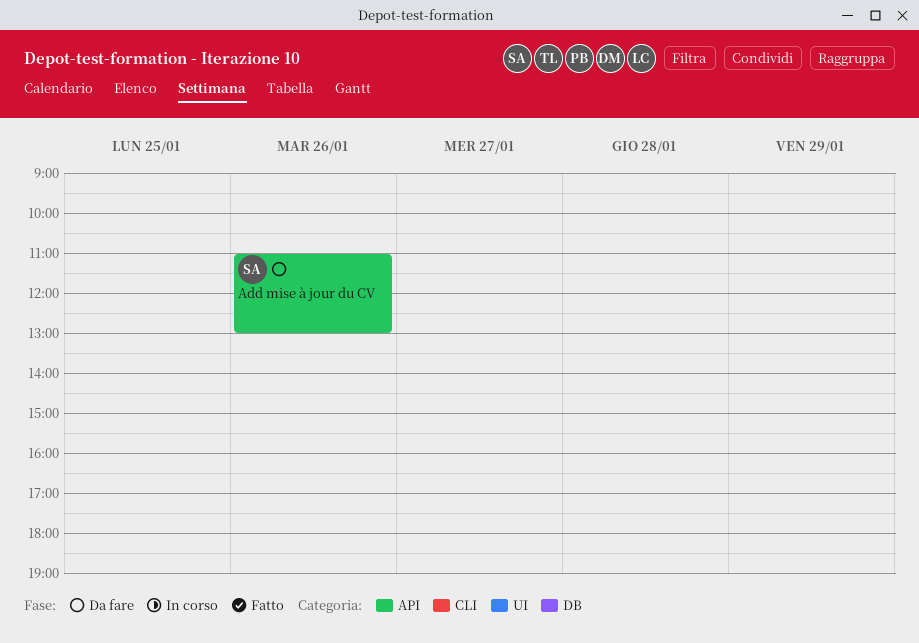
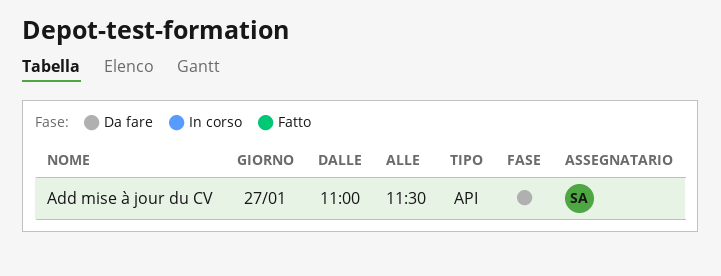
Add mise à jour du CV, day: Jan 26 -> Jan 27
Add mise à jour du CV, ends: 13:00 -> 11:30

